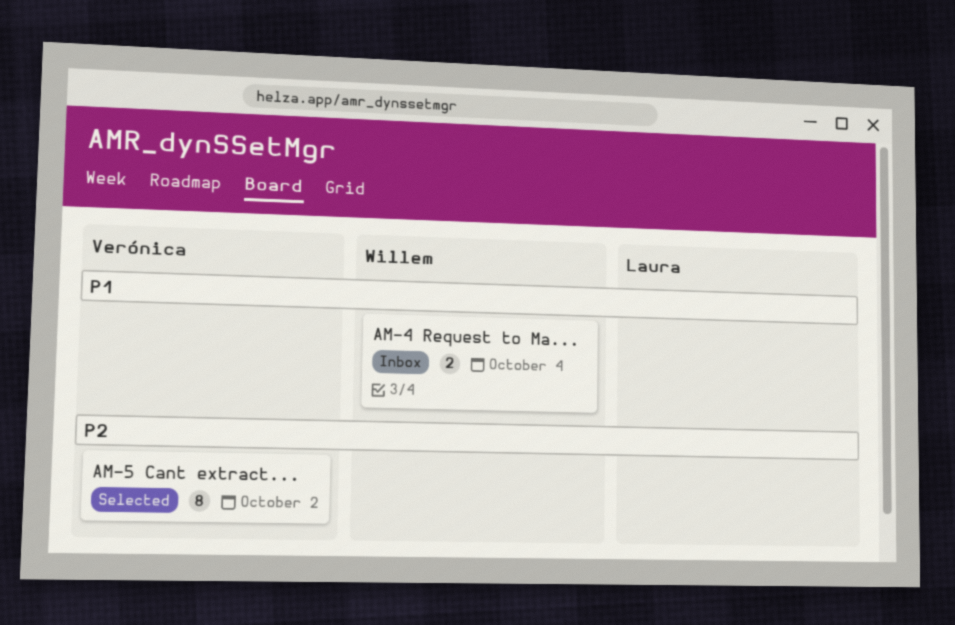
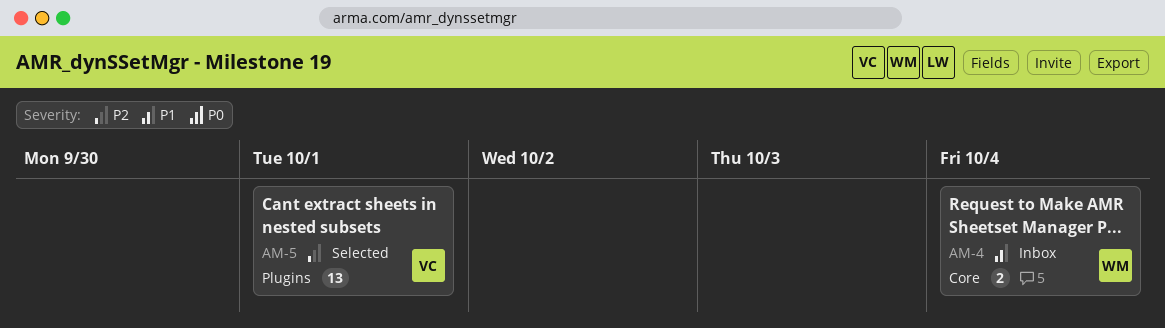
AM-5, estimate: 8 -> 13
AM-5, due: Oct 2 -> Oct 1

